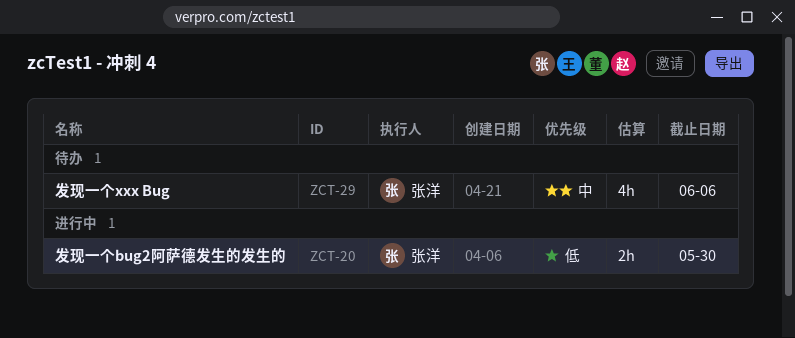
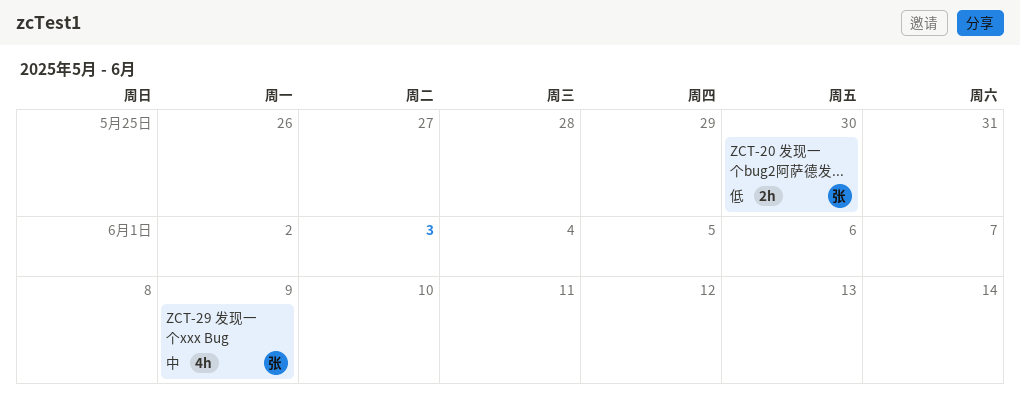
ZCT-29, due: Jun 6 -> Jun 9

